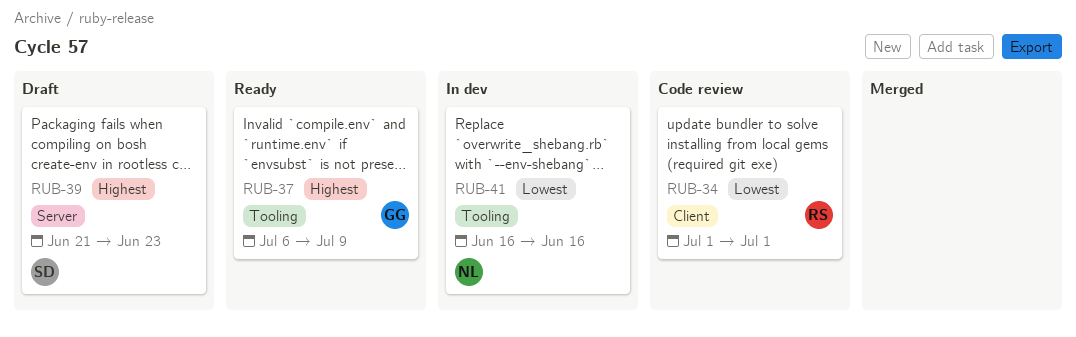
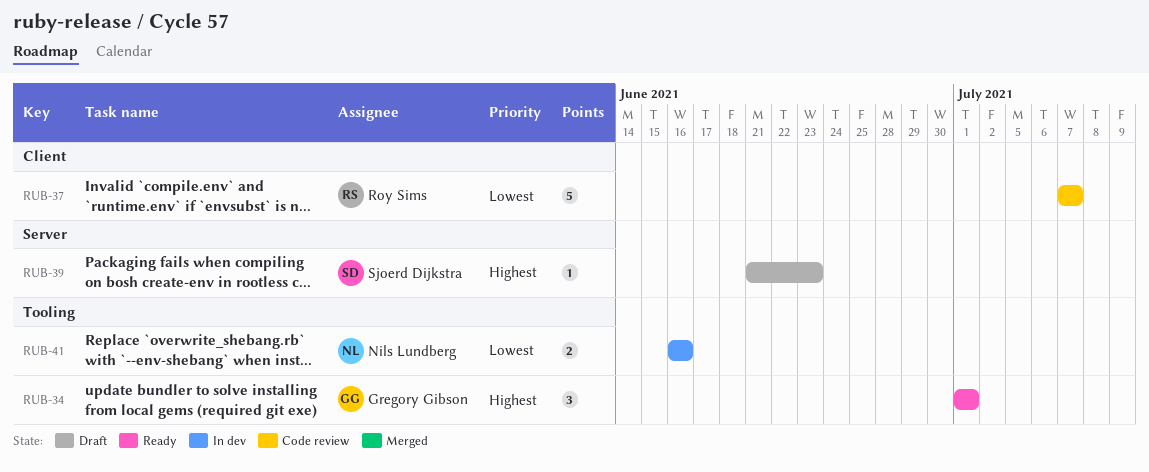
RUB-34, status: Code review -> Ready
RUB-34, owner: Roy Sims -> Gregory Gibson
RUB-34, priority: Lowest -> Highest
RUB-34, label: Client -> Tooling
RUB-37, status: Ready -> Code review
RUB-37, owner: Gregory Gibson -> Roy Sims
RUB-37, priority: Highest -> Lowest
RUB-37, label: Tooling -> Client
RUB-37, start: Jul 6 -> Jul 7
RUB-37, due: Jul 9 -> Jul 7

